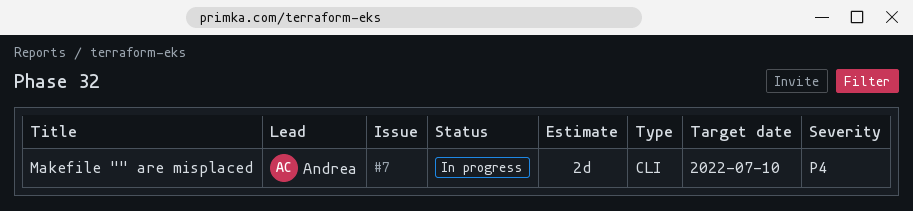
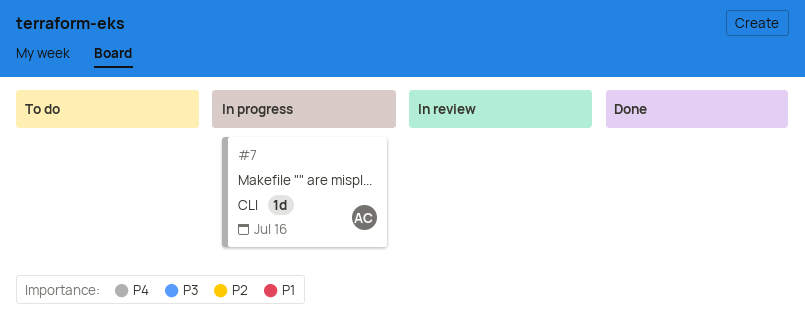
#7, estimate: 2d -> 1d
#7, due: Jul 10 -> Jul 16

